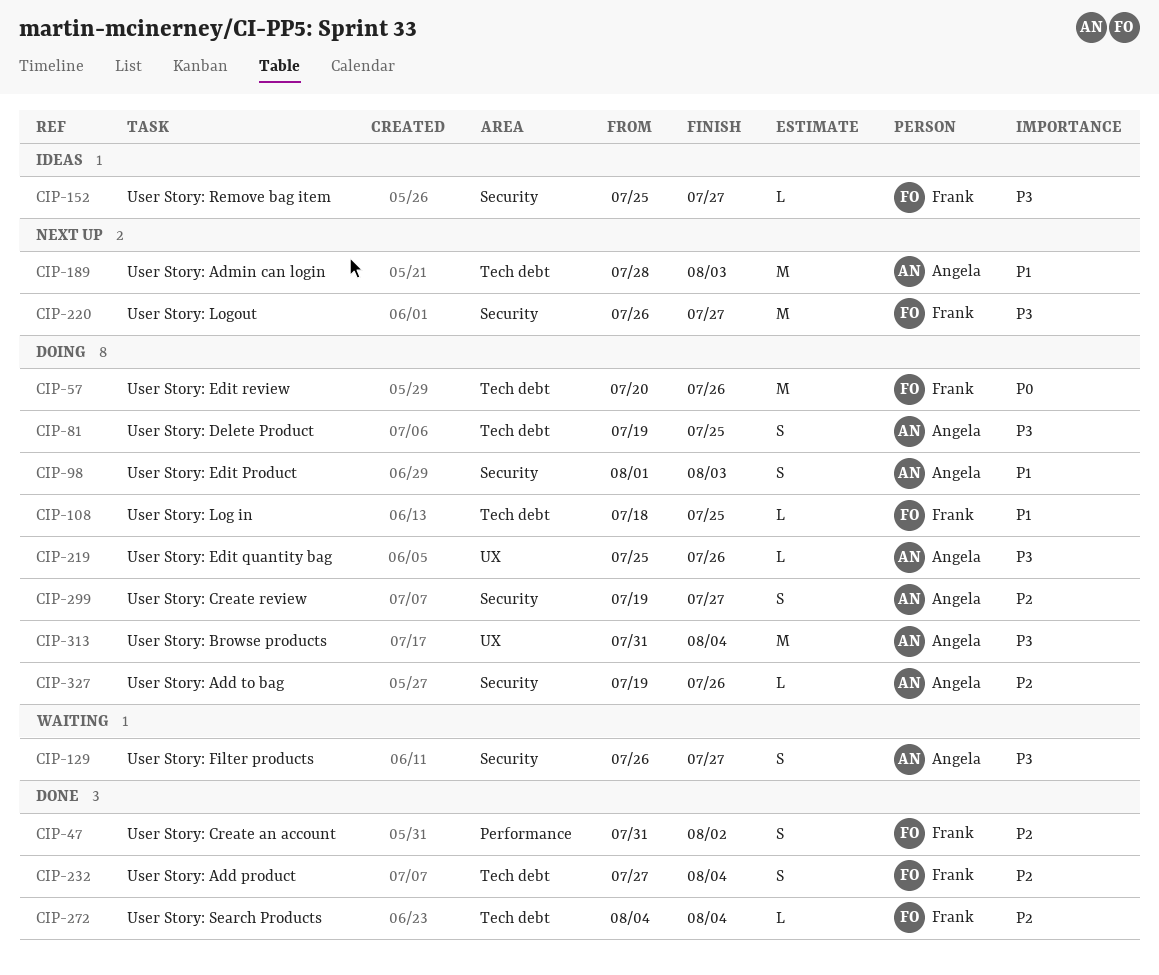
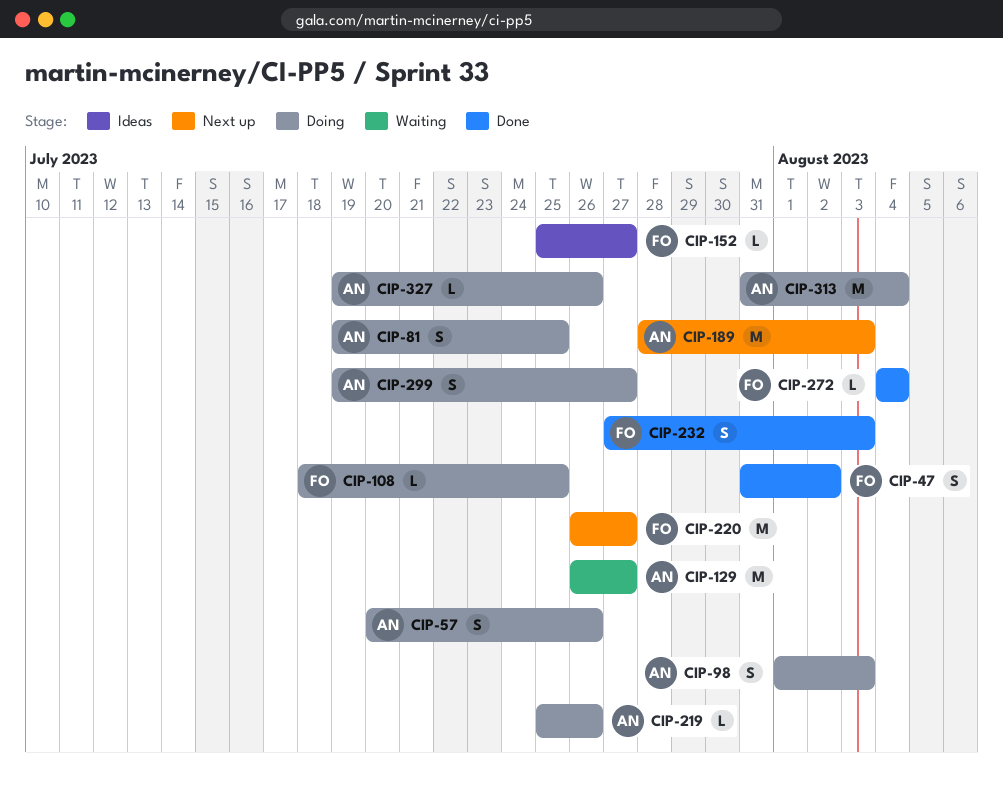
CIP-57, owner: Frank -> Angela
CIP-57, estimate: M -> S
CIP-129, estimate: S -> M
CIP-232, due: Aug 4 -> Aug 3

